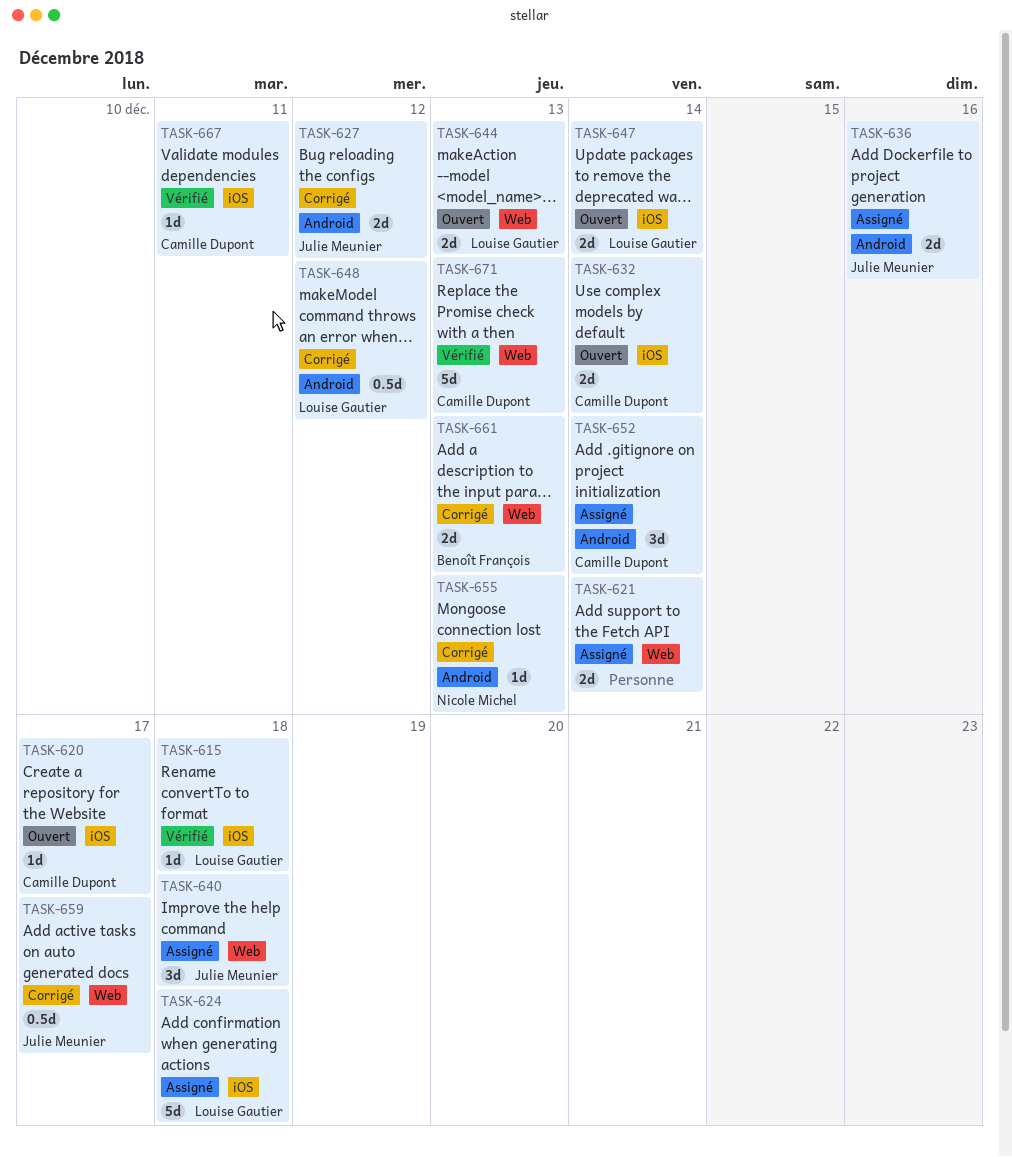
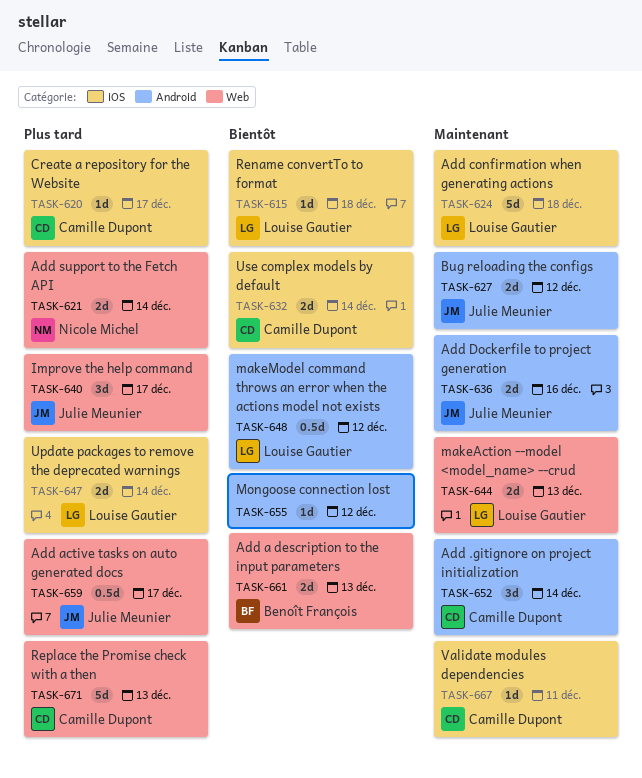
TASK-621, owner: none -> Nicole Michel
TASK-640, due: Dec 18 -> Dec 17
TASK-655, owner: Nicole Michel -> none
TASK-655, due: Dec 13 -> Dec 12

